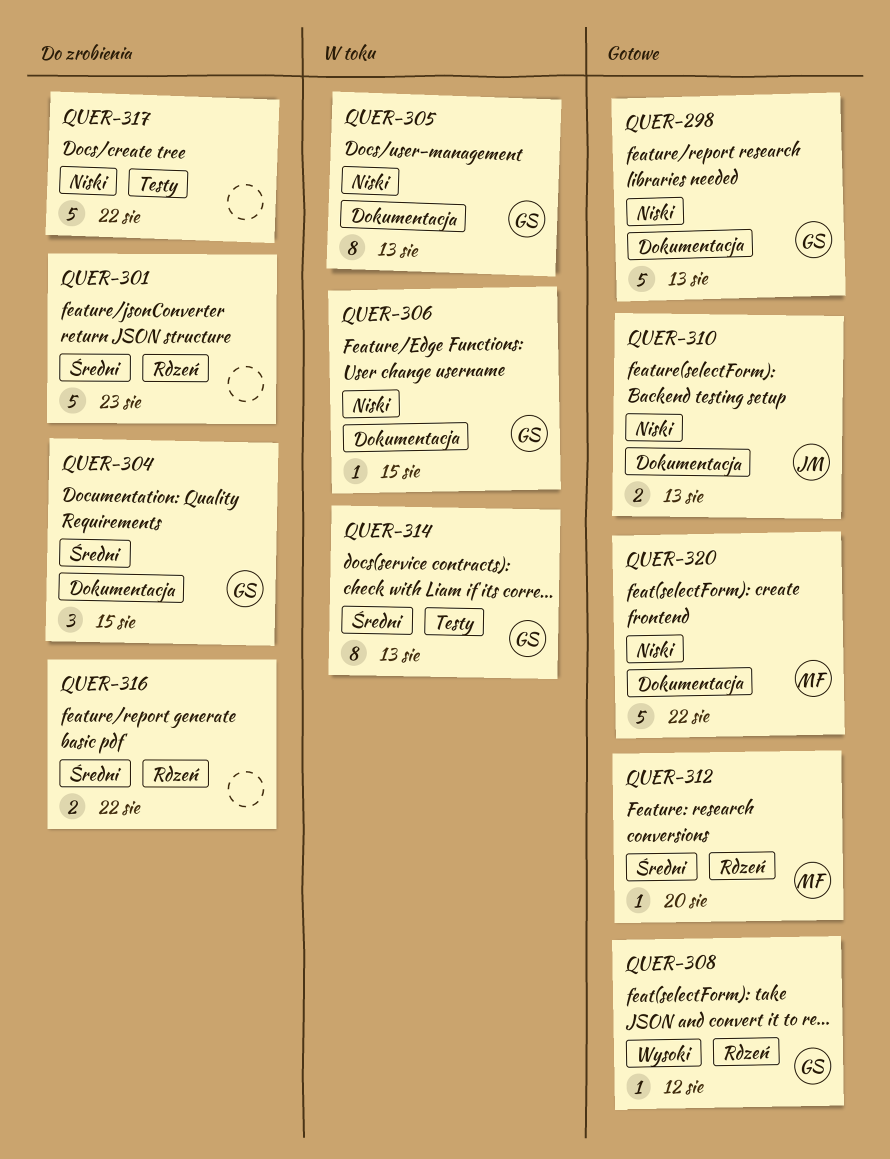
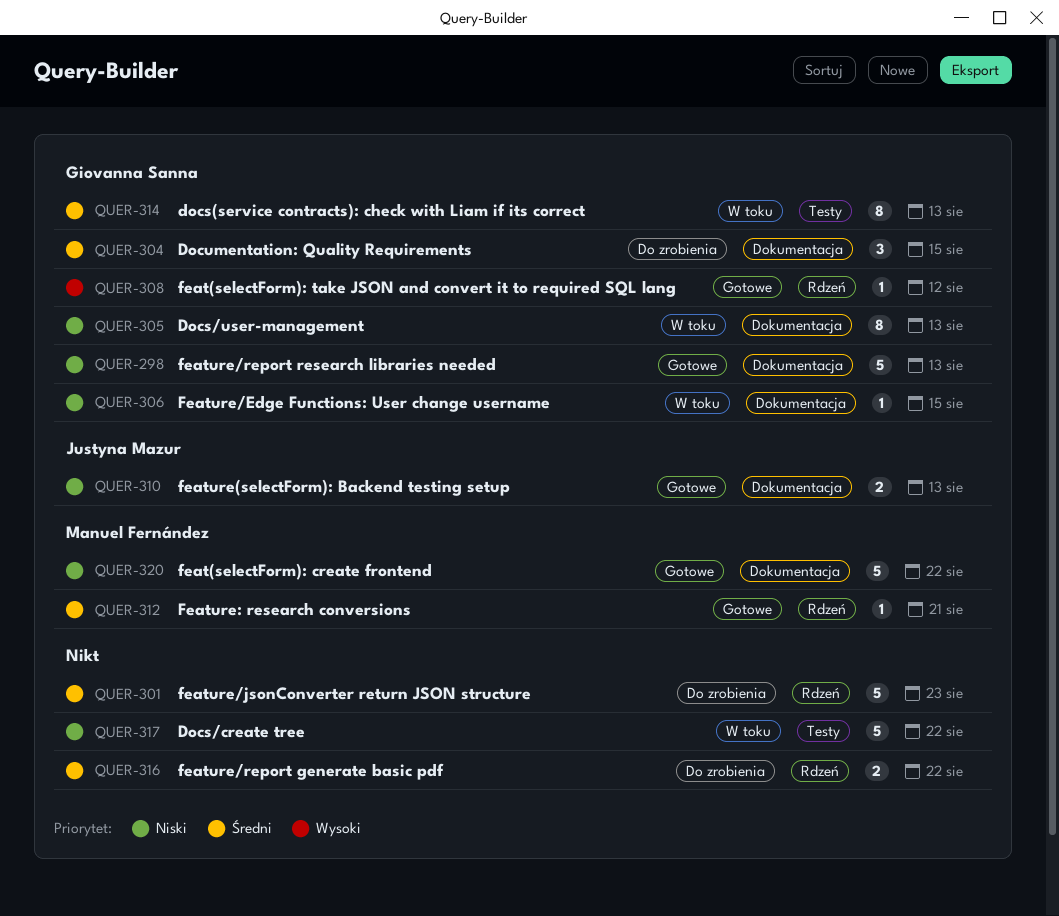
QUER-312, due: Aug 20 -> Aug 21
QUER-317, status: Do zrobienia -> W toku

